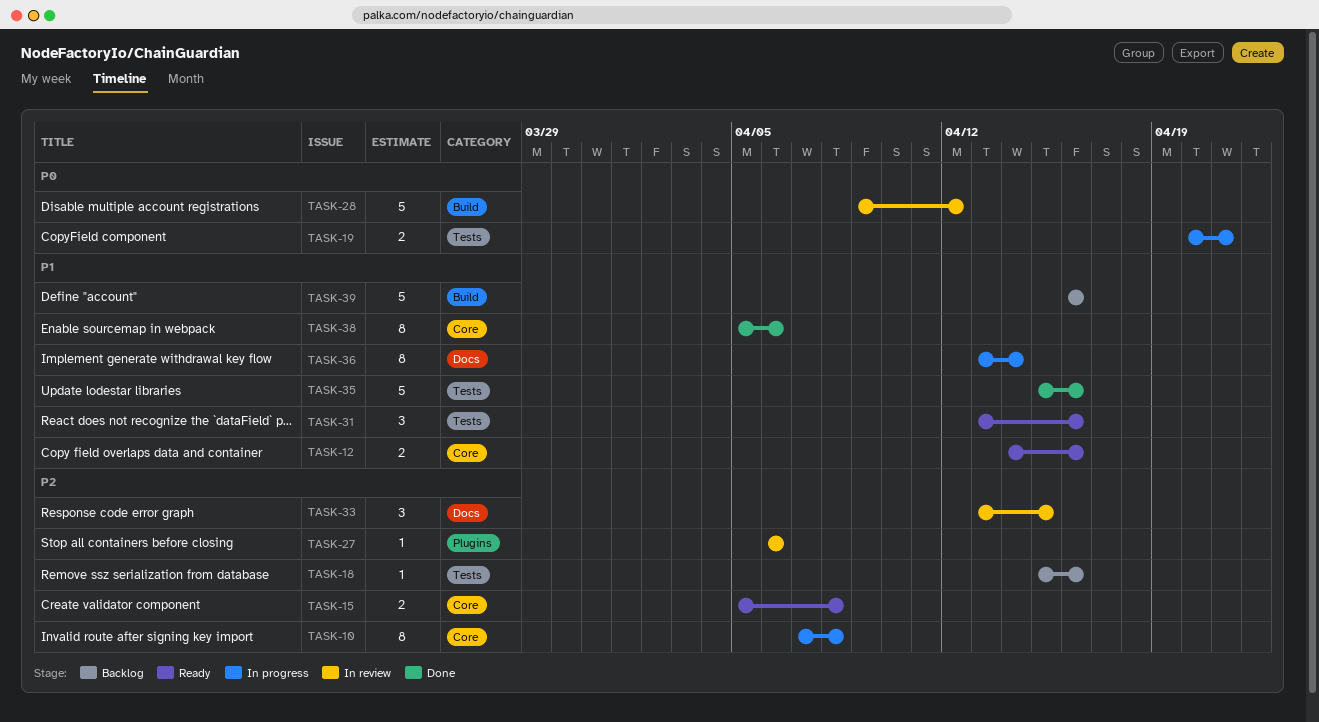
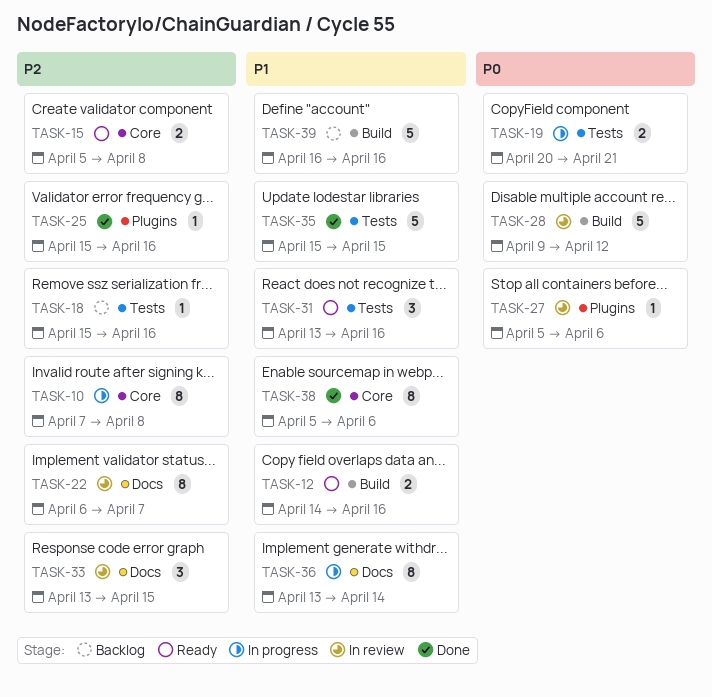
TASK-12, label: Core -> Build
TASK-22: none -> present
TASK-25: none -> present
TASK-27, priority: P2 -> P0
TASK-27, start: Apr 6 -> Apr 5
TASK-35, due: Apr 16 -> Apr 15

